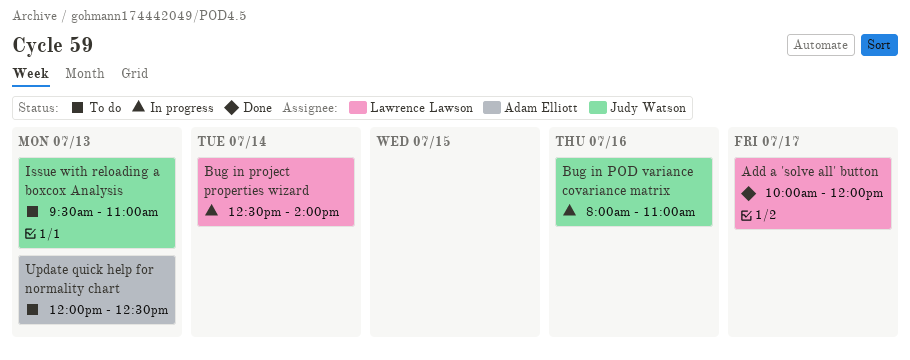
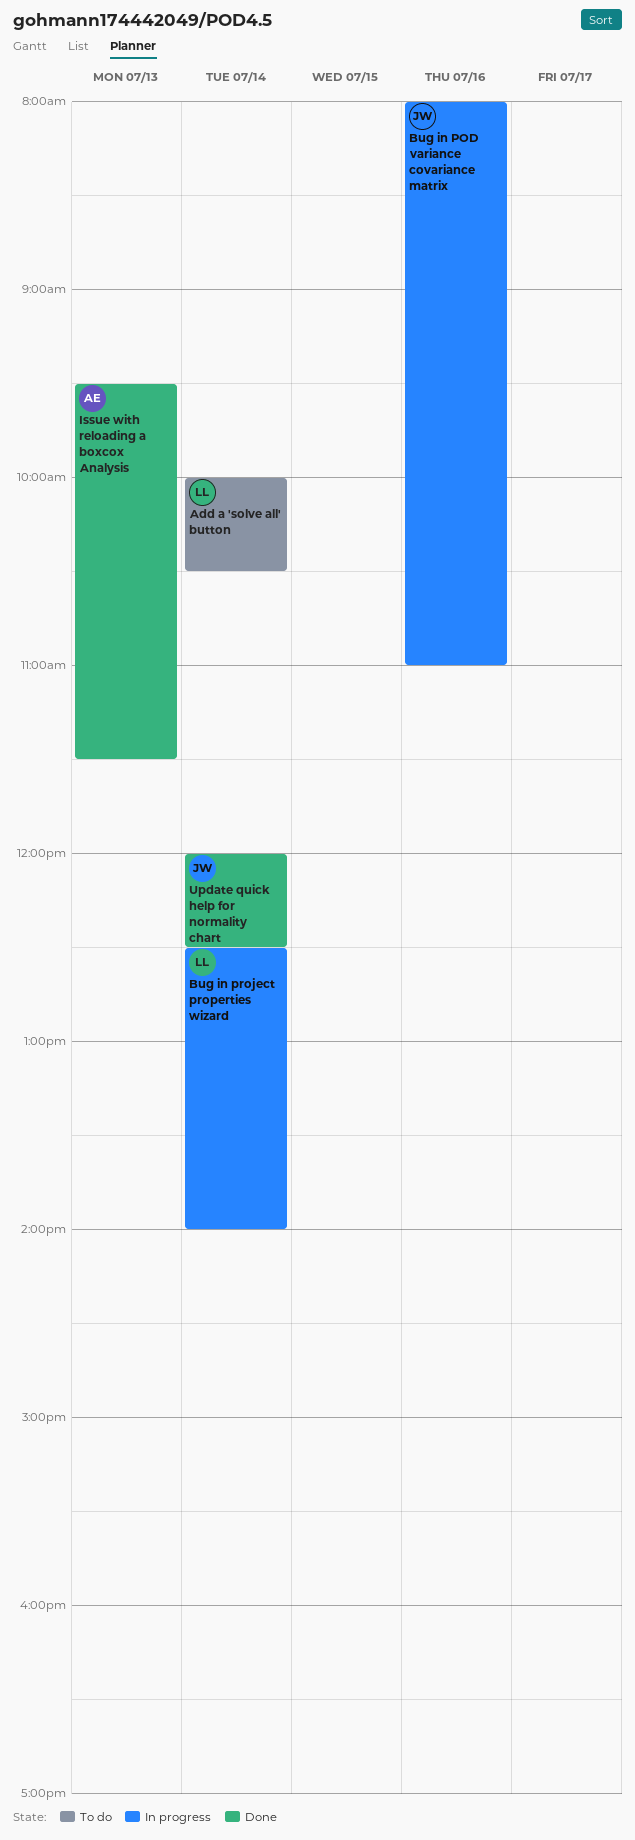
Add a 'solve all' button, status: Done -> To do
Add a 'solve all' button, day: Jul 17 -> Jul 14
Add a 'solve all' button, ends: 12:00 -> 10:30
Issue with reloading a boxcox Analysis, status: To do -> Done
Issue with reloading a boxcox Analysis, owner: Judy Watson -> Adam Elliott
Issue with reloading a boxcox Analysis, ends: 11:00 -> 11:30
Update quick help for normality chart, status: To do -> Done
Update quick help for normality chart, owner: Adam Elliott -> Judy Watson
Update quick help for normality chart, day: Jul 13 -> Jul 14

